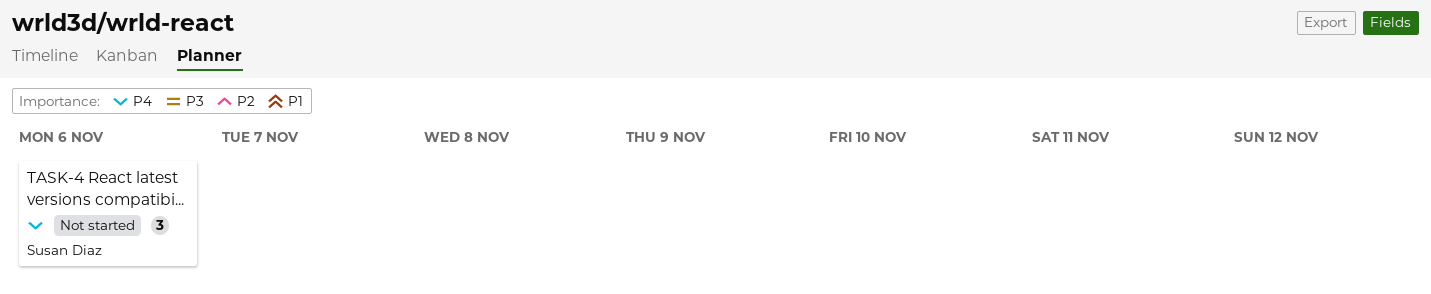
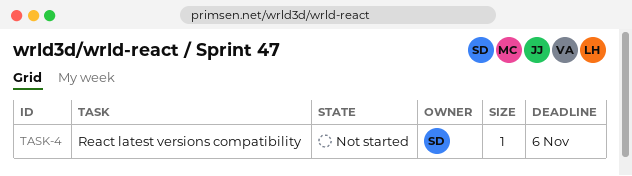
TASK-4, estimate: 3 -> 1

